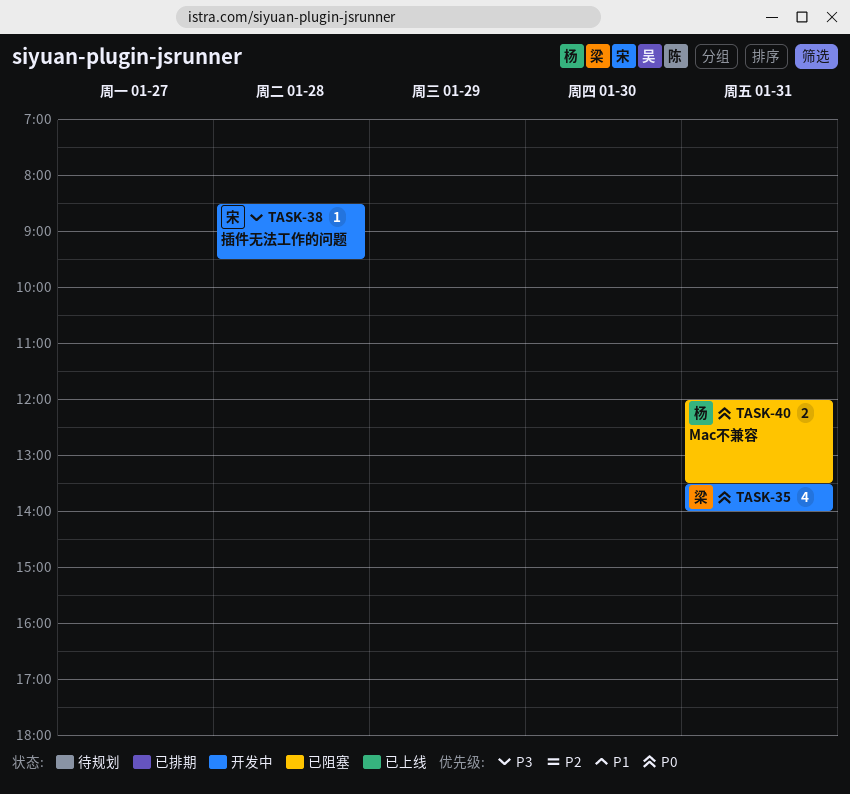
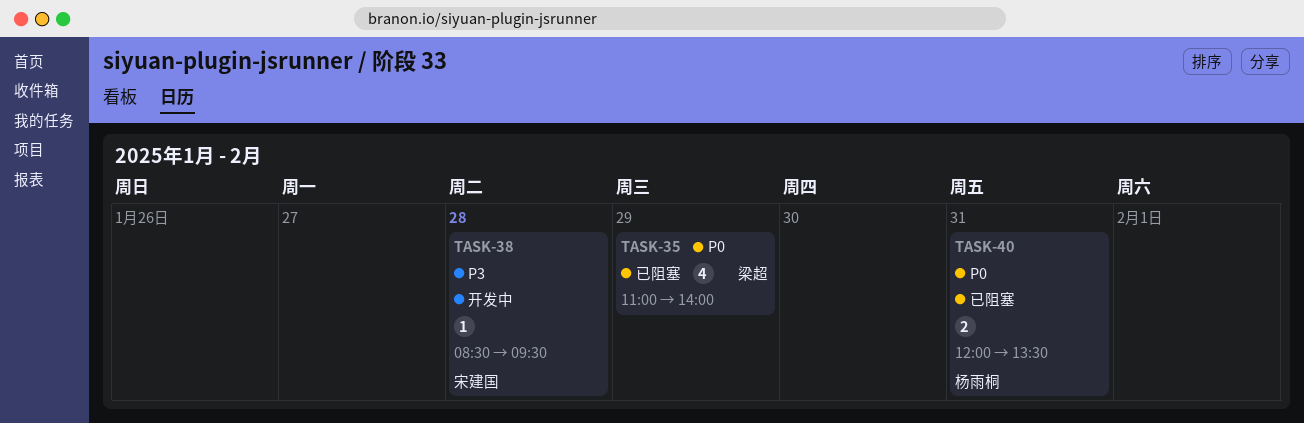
TASK-35, status: 开发中 -> 已阻塞
TASK-35, day: Jan 31 -> Jan 29
TASK-35, begins: 13:30 -> 11:00

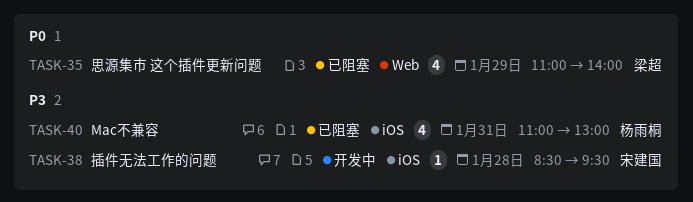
TASK-40, priority: P0 -> P3
TASK-40, estimate: 2 -> 4
TASK-40, begins: 12:00 -> 11:00
TASK-40, ends: 13:30 -> 13:00

